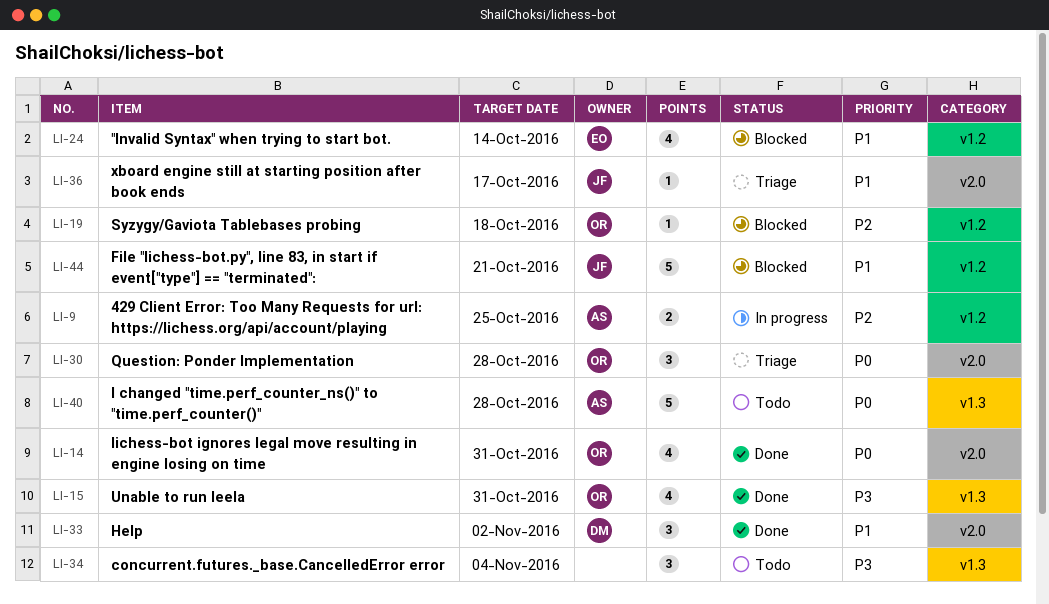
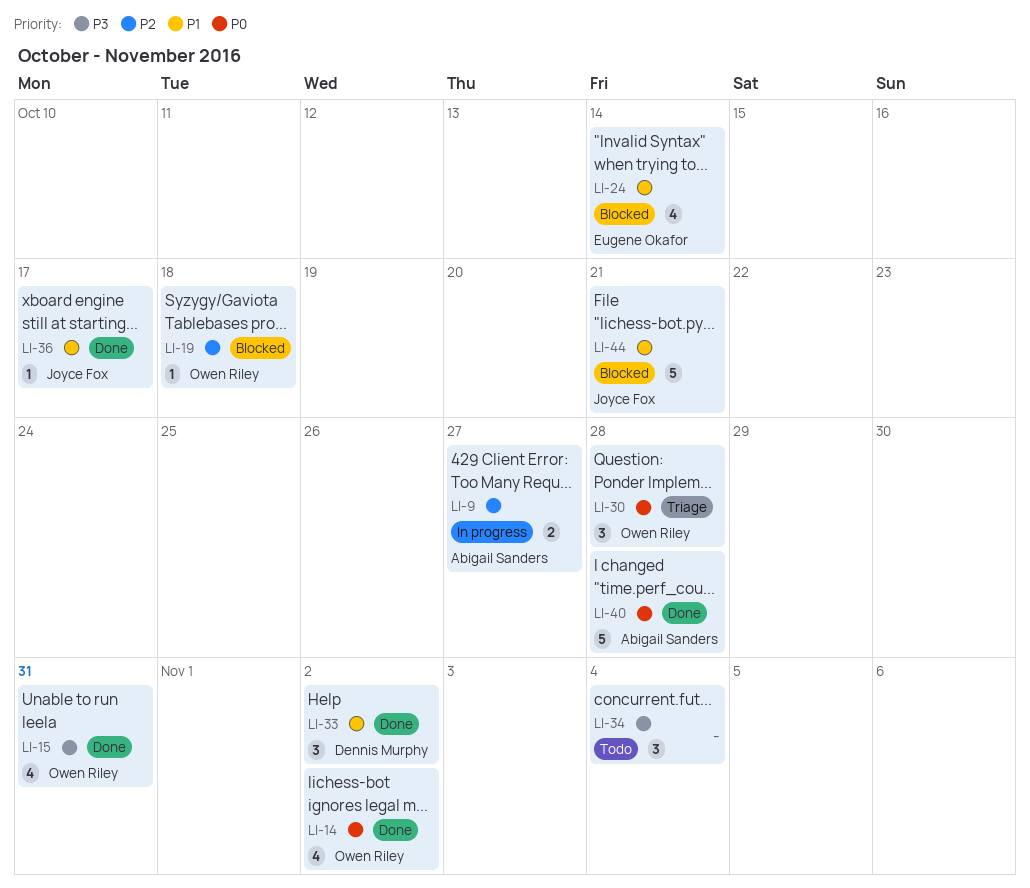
LI-9, due: Oct 25 -> Oct 27
LI-14, due: Oct 31 -> Nov 2
LI-36, status: Triage -> Done
LI-40, status: Todo -> Done

